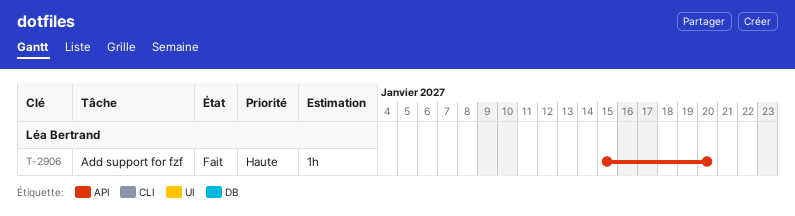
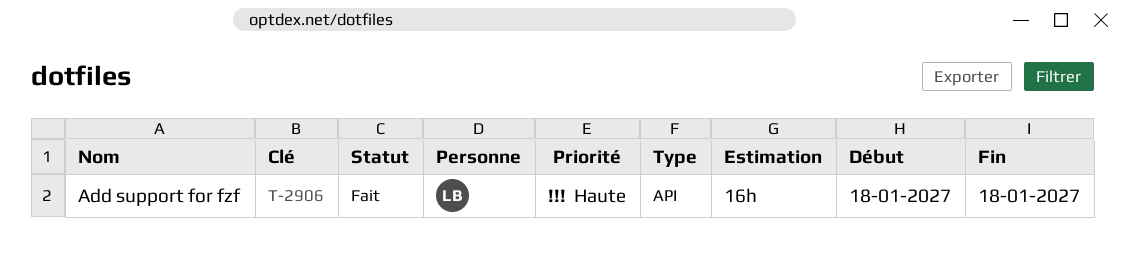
T-2906, estimate: 1h -> 16h
T-2906, start: Jan 15 -> Jan 18
T-2906, due: Jan 20 -> Jan 18

